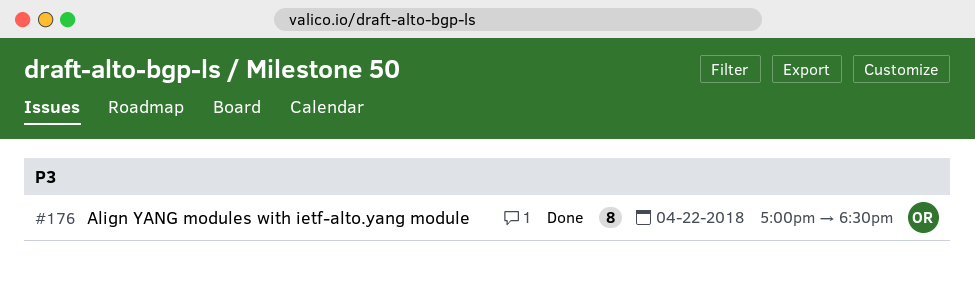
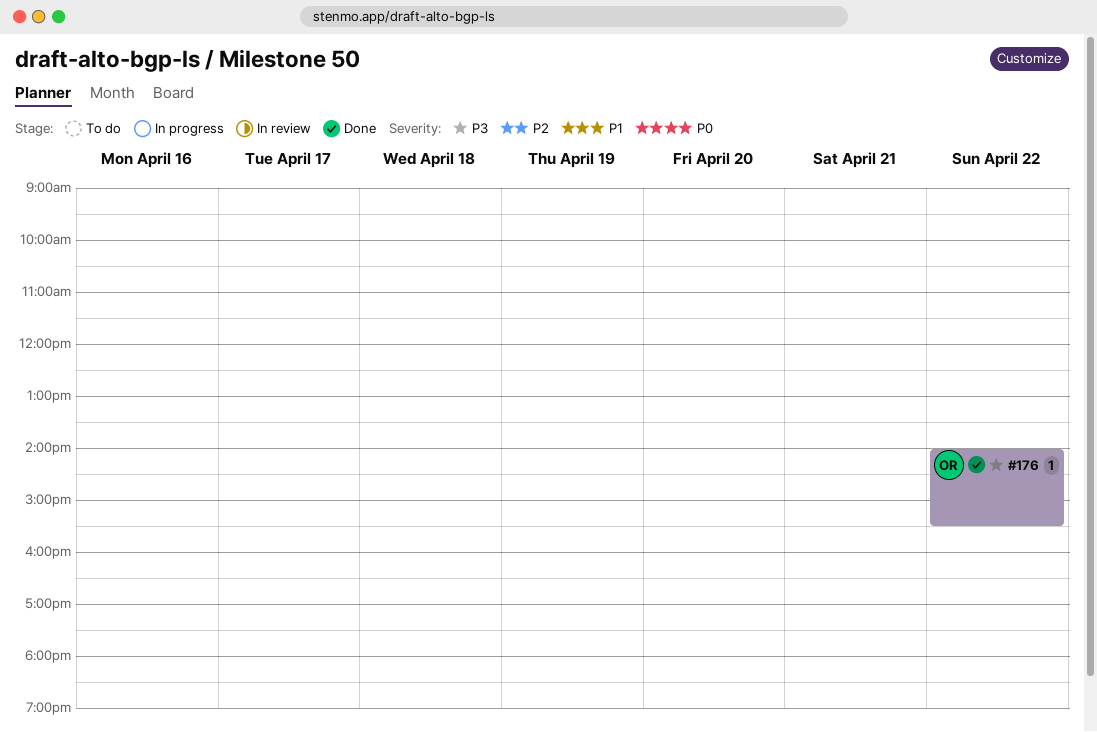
#176, estimate: 8 -> 1
#176, begins: 17:00 -> 14:00
#176, ends: 18:30 -> 15:30

